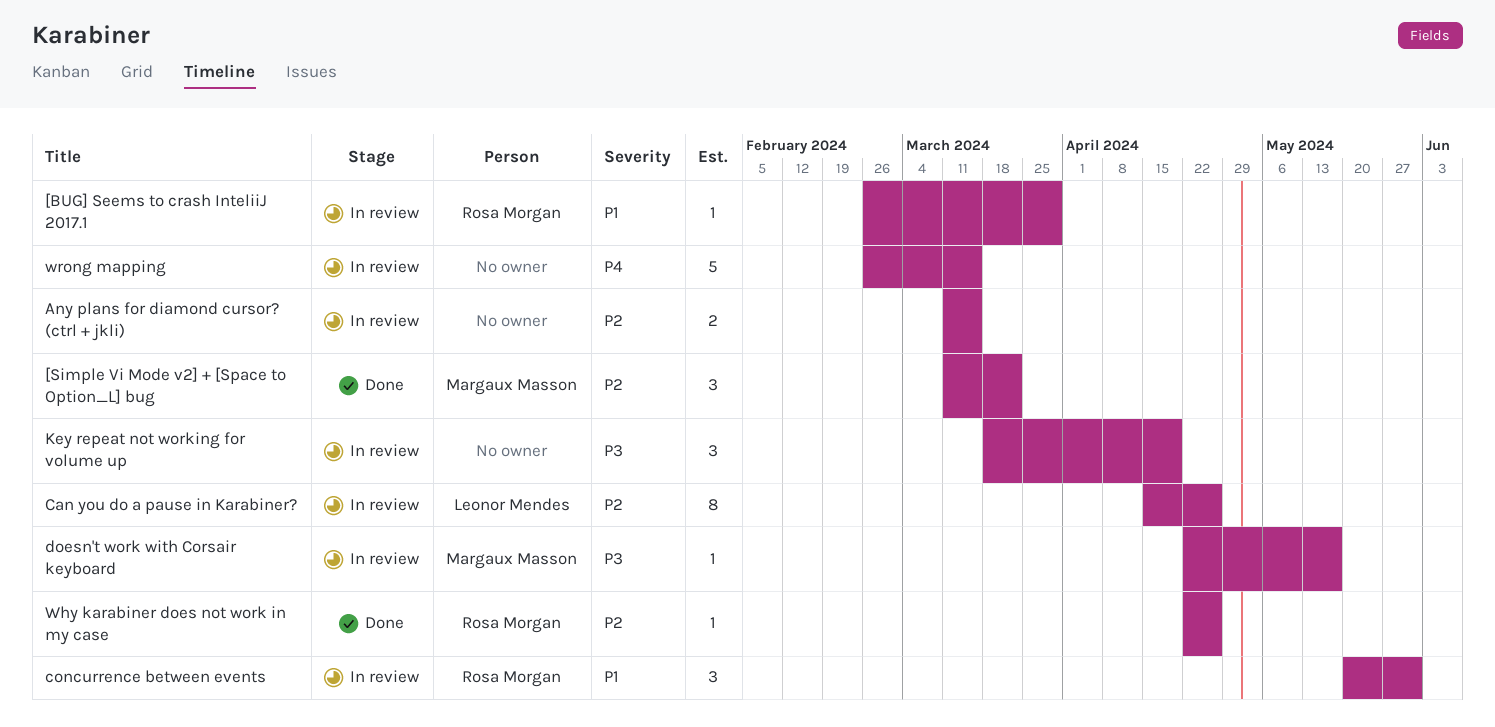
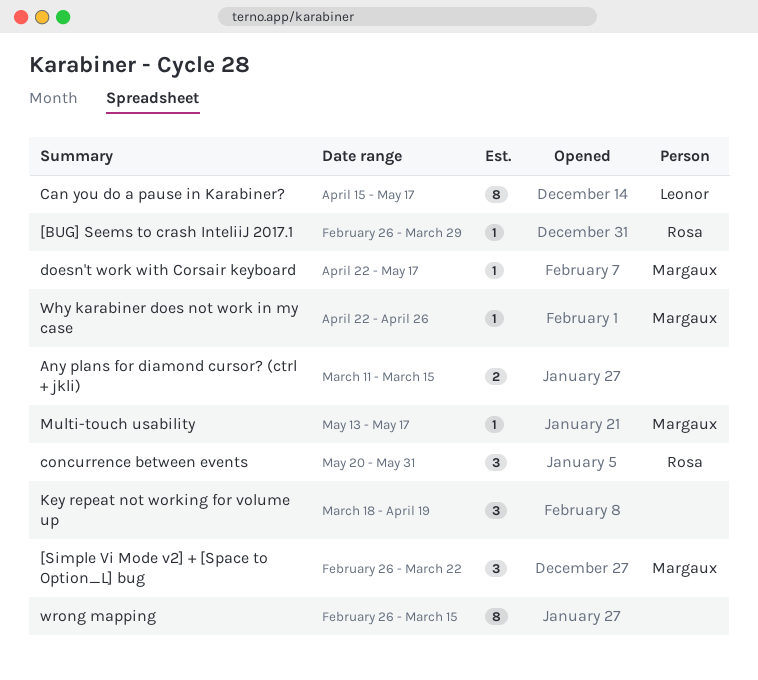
[Simple Vi Mode v2] + [Space to Option_L] bug, start: Mar 11 -> Feb 26
Can you do a pause in Karabiner?, due: Apr 26 -> May 17
Multi-touch usability: none -> present
Why karabiner does not work in my case, owner: Rosa Morgan -> Margaux Masson
wrong mapping, estimate: 5 -> 8

